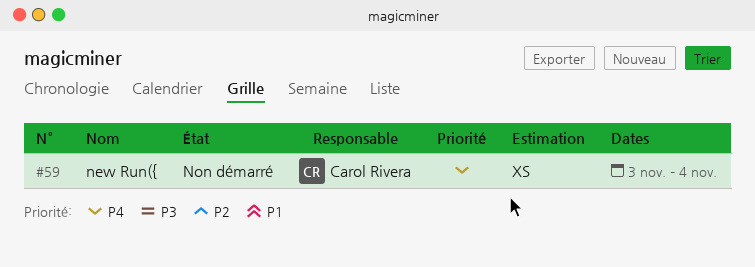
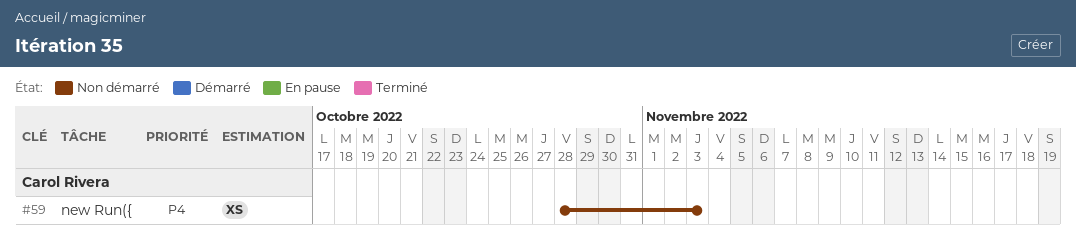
#59, start: Nov 3 -> Oct 28
#59, due: Nov 4 -> Nov 3

